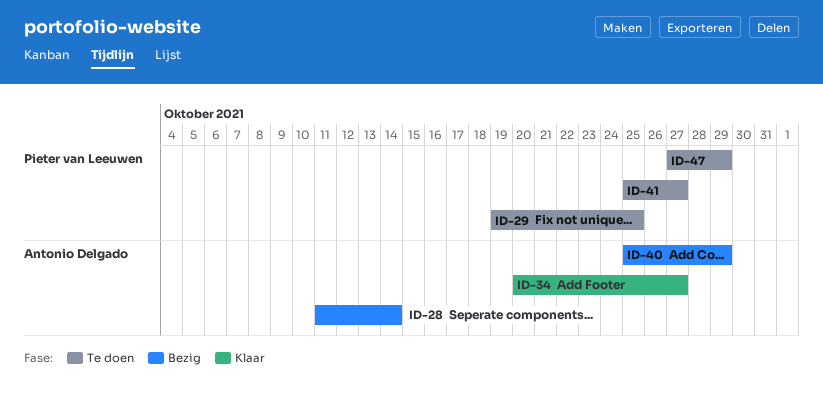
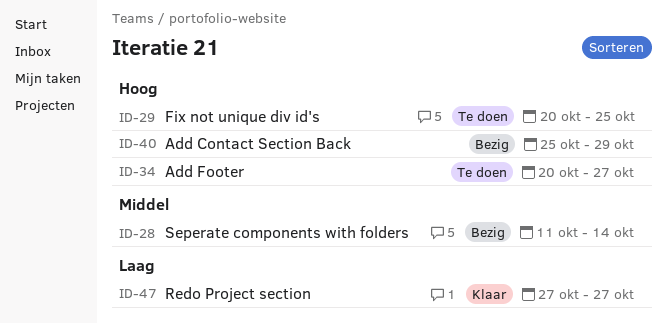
ID-29, start: Oct 19 -> Oct 20
ID-34, status: Klaar -> Te doen
ID-41: present -> none
ID-47, status: Te doen -> Klaar
ID-47, due: Oct 29 -> Oct 27

